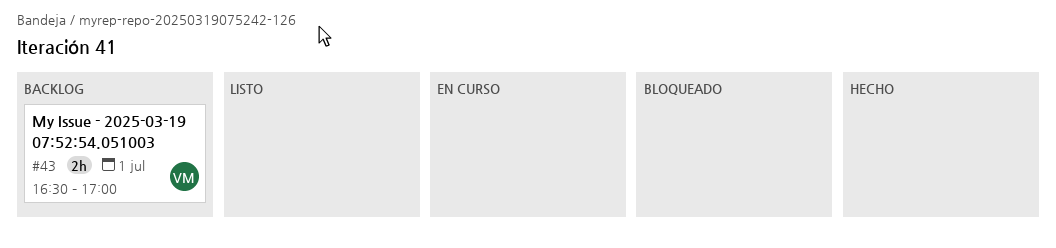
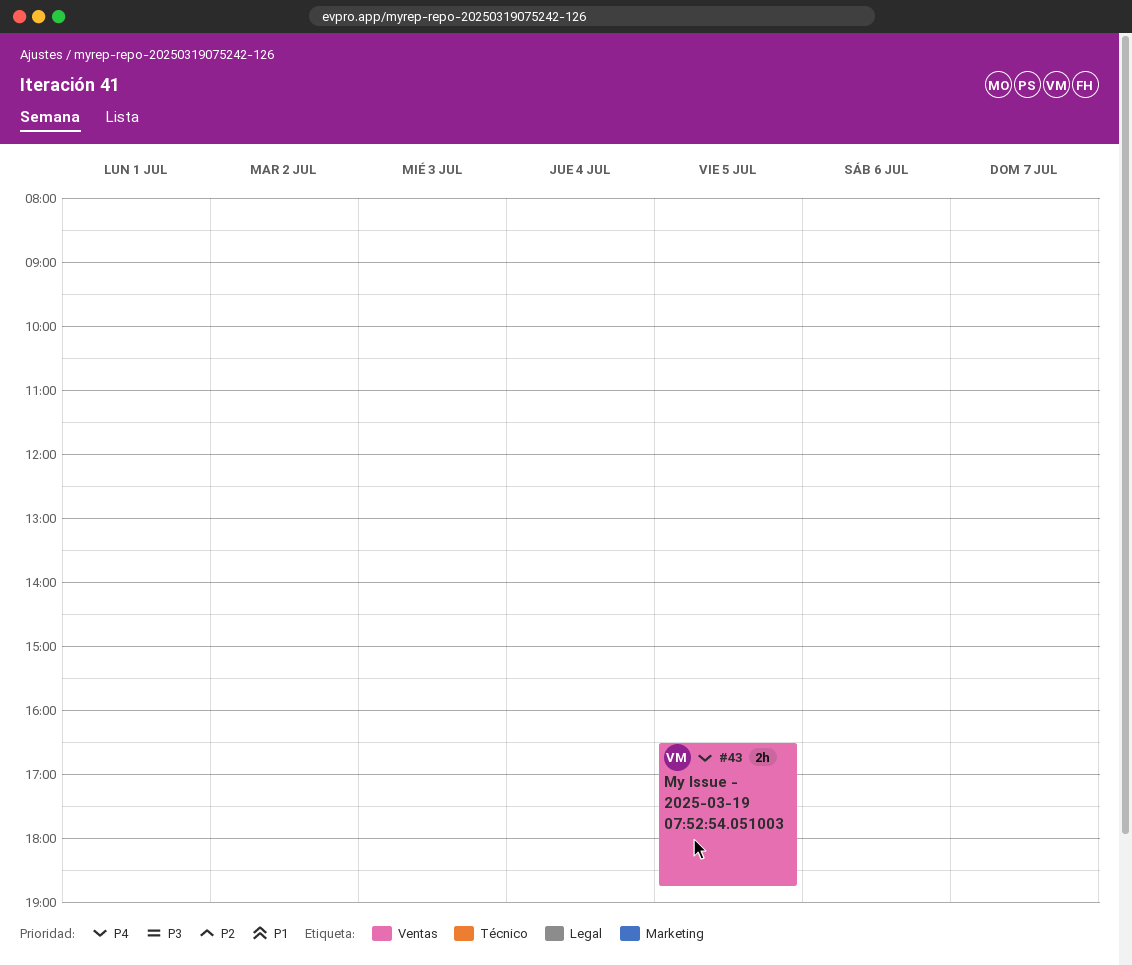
#43, day: Jul 1 -> Jul 5
#43, ends: 17:00 -> 18:45

